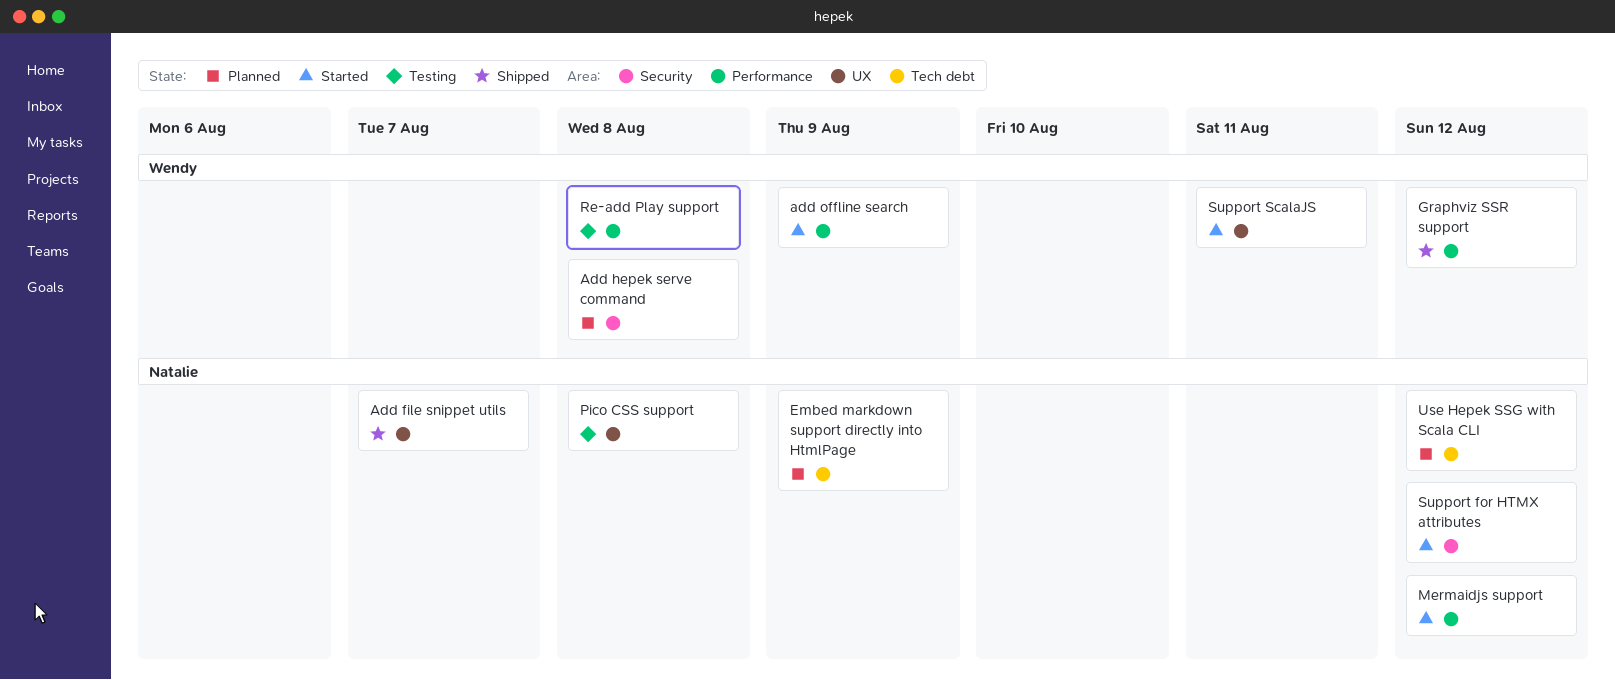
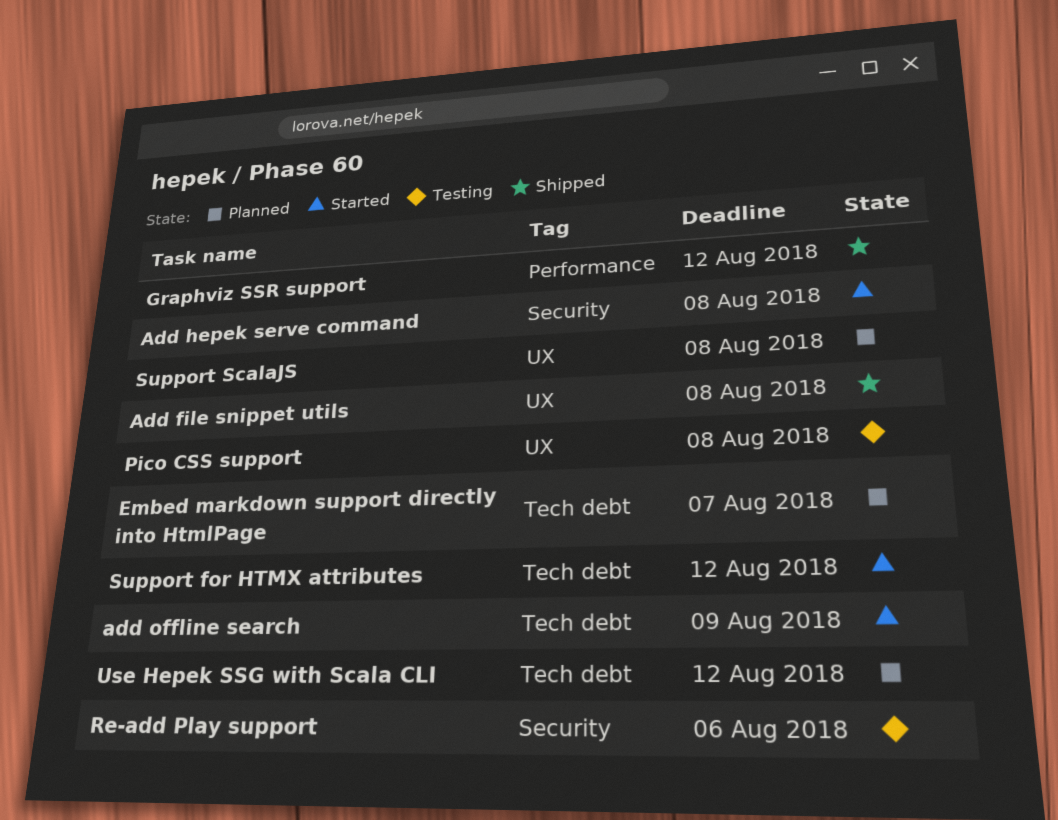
Add file snippet utils, due: Aug 7 -> Aug 8
Add hepek serve command, status: Planned -> Started
add offline search, label: Performance -> Tech debt
Embed markdown support directly into HtmlPage, due: Aug 9 -> Aug 7
Mermaidjs support: present -> none
Re-add Play support, label: Performance -> Security
Re-add Play support, due: Aug 8 -> Aug 6
Support for HTMX attributes, label: Security -> Tech debt
Support ScalaJS, status: Started -> Planned
Support ScalaJS, due: Aug 11 -> Aug 8

